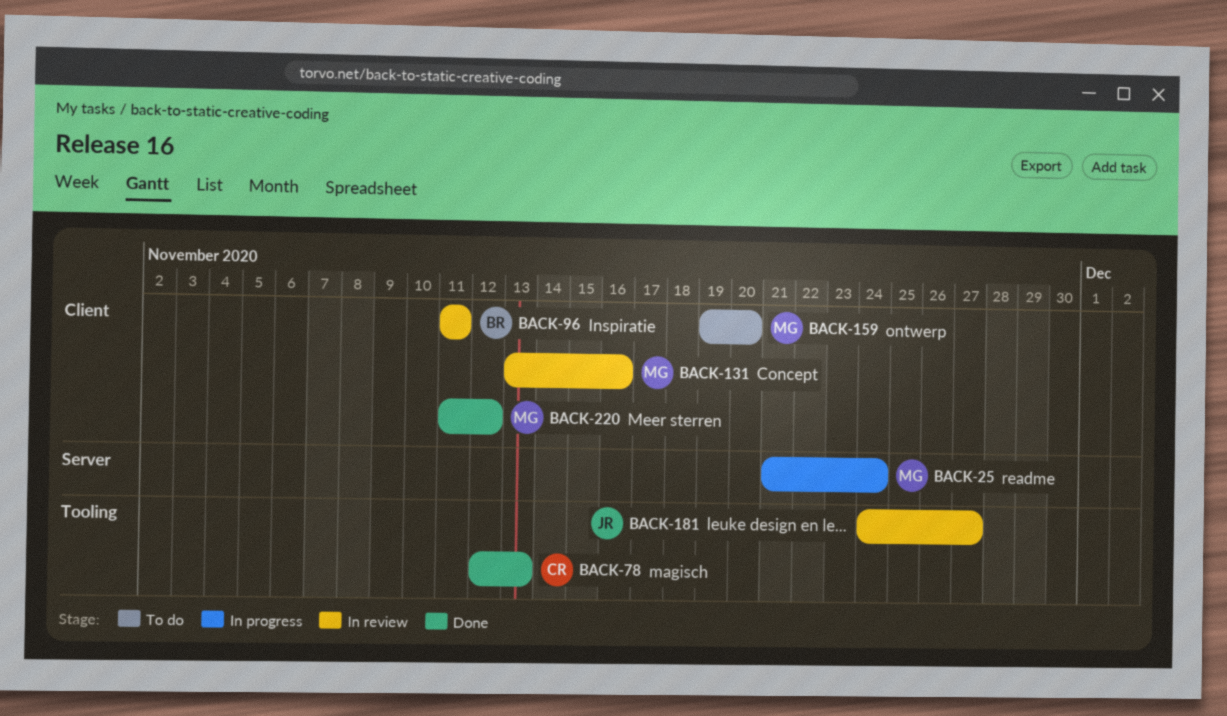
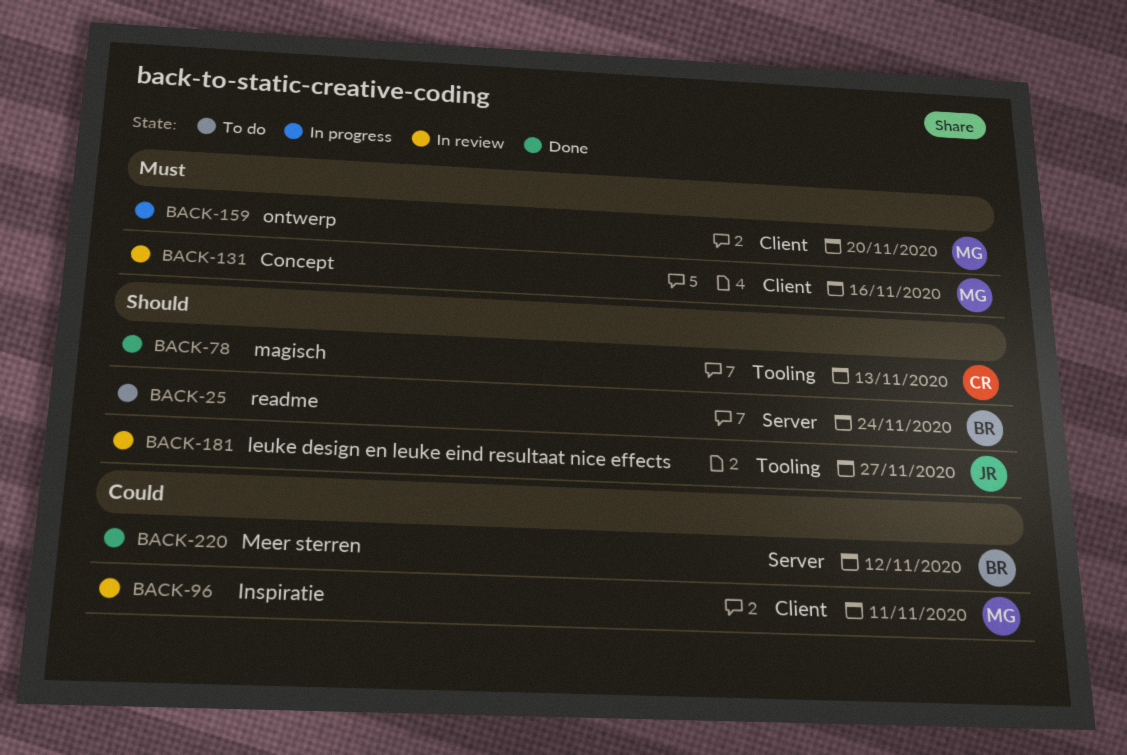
BACK-25, status: In progress -> To do
BACK-25, owner: MG -> BR
BACK-96, owner: BR -> MG
BACK-159, status: To do -> In progress
BACK-220, owner: MG -> BR
BACK-220, label: Client -> Server

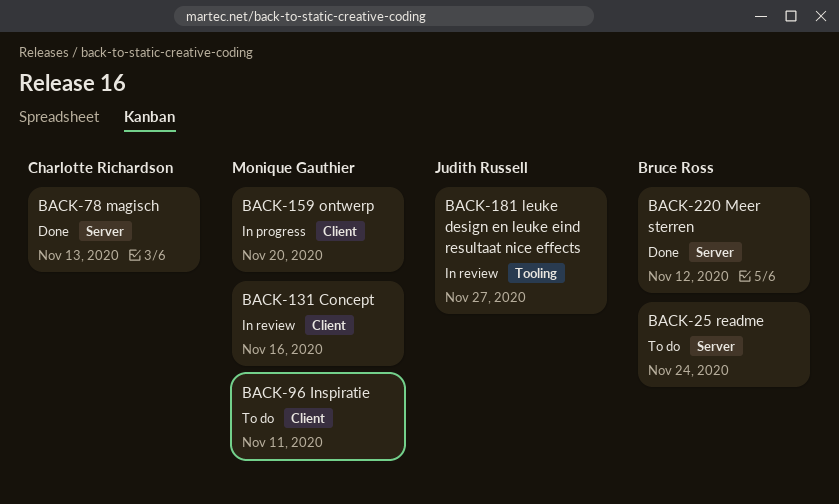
BACK-78, label: Tooling -> Server
BACK-96, status: In review -> To do

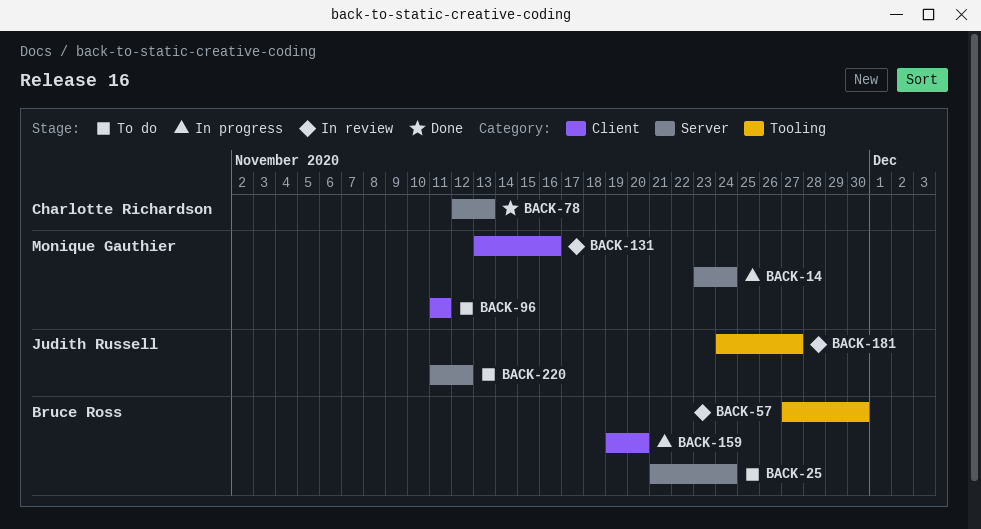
BACK-14: none -> present
BACK-57: none -> present
BACK-159, owner: Monique Gauthier -> Bruce Ross
BACK-220, status: Done -> To do
BACK-220, owner: Bruce Ross -> Judith Russell

